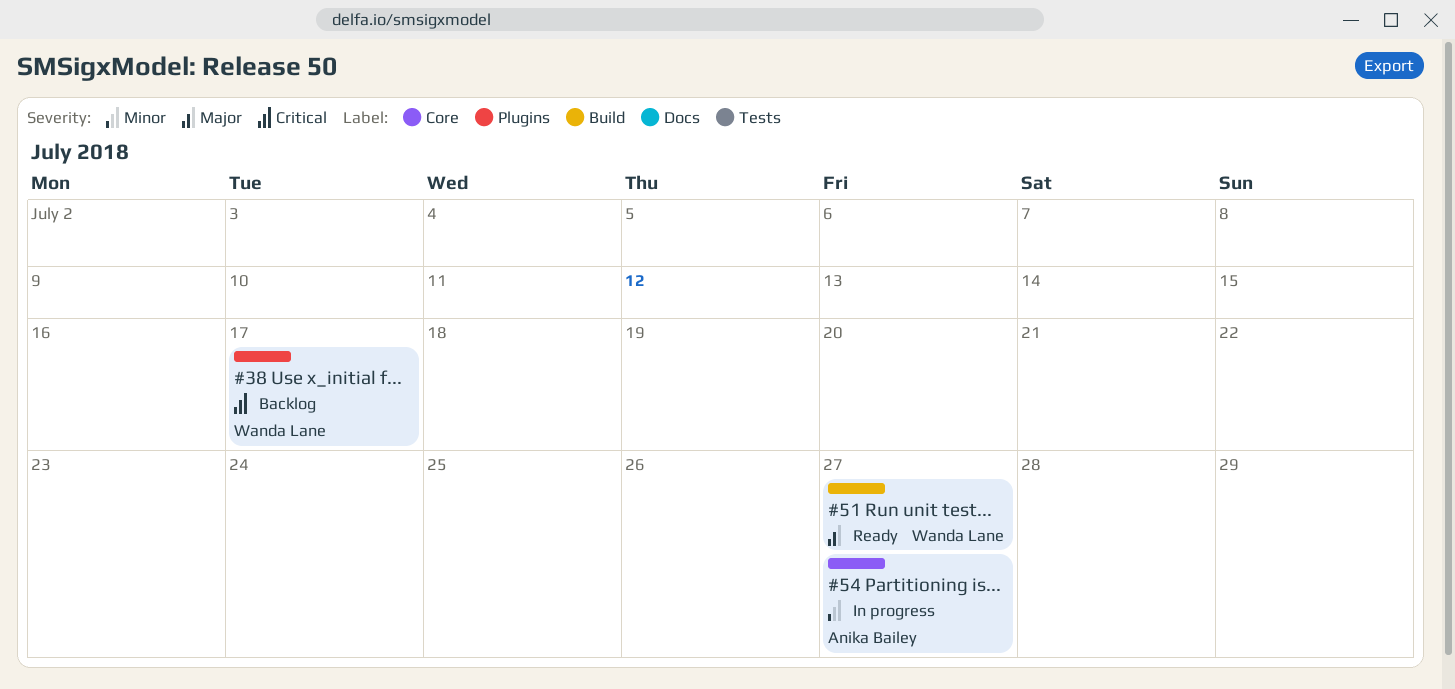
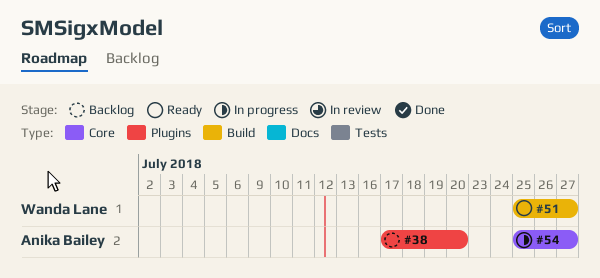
#38, owner: Wanda Lane -> Anika Bailey
#38, due: Jul 17 -> Jul 20

